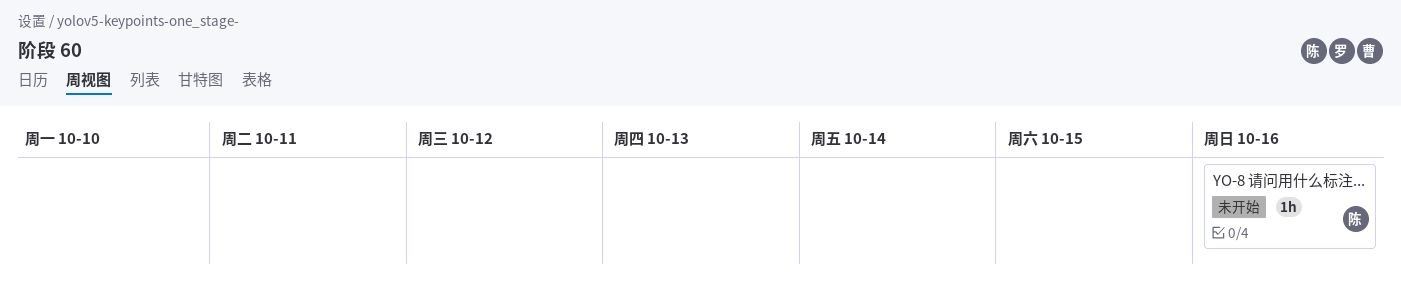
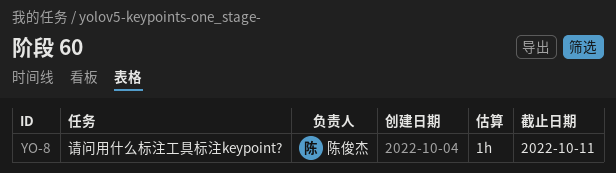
YO-8, due: Oct 16 -> Oct 11

